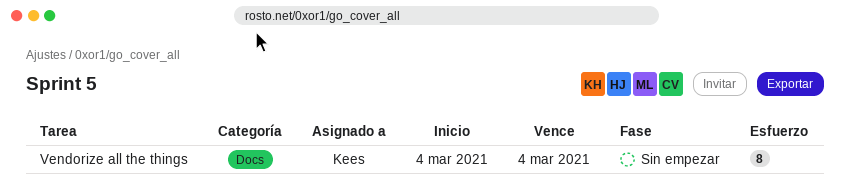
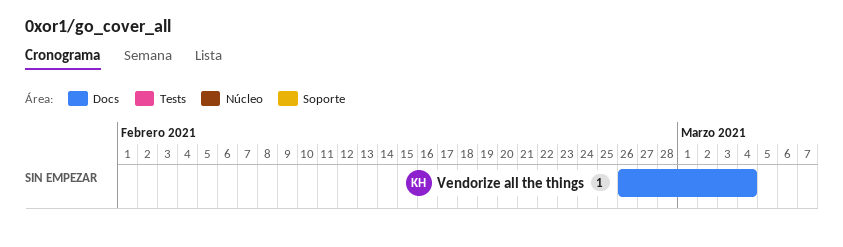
Vendorize all the things, estimate: 8 -> 1
Vendorize all the things, start: Mar 4 -> Feb 26

